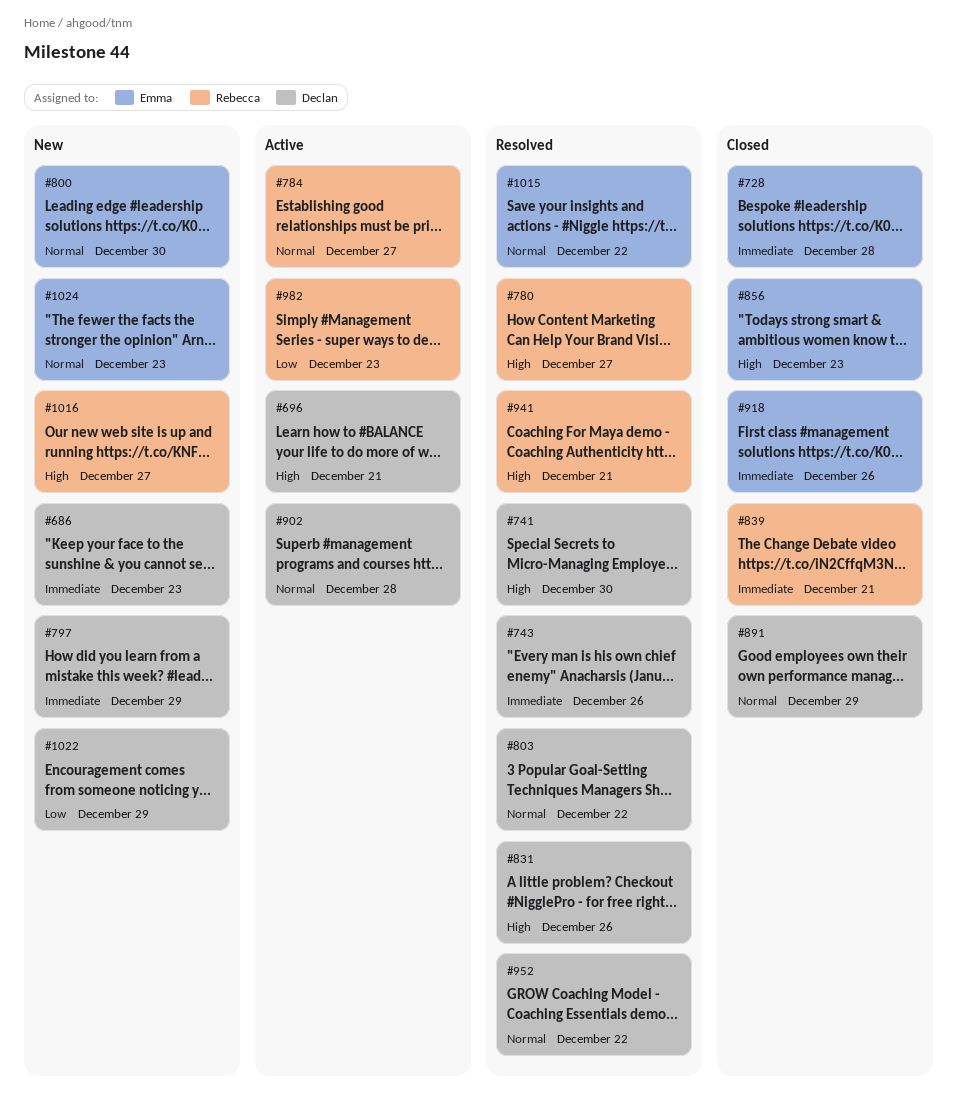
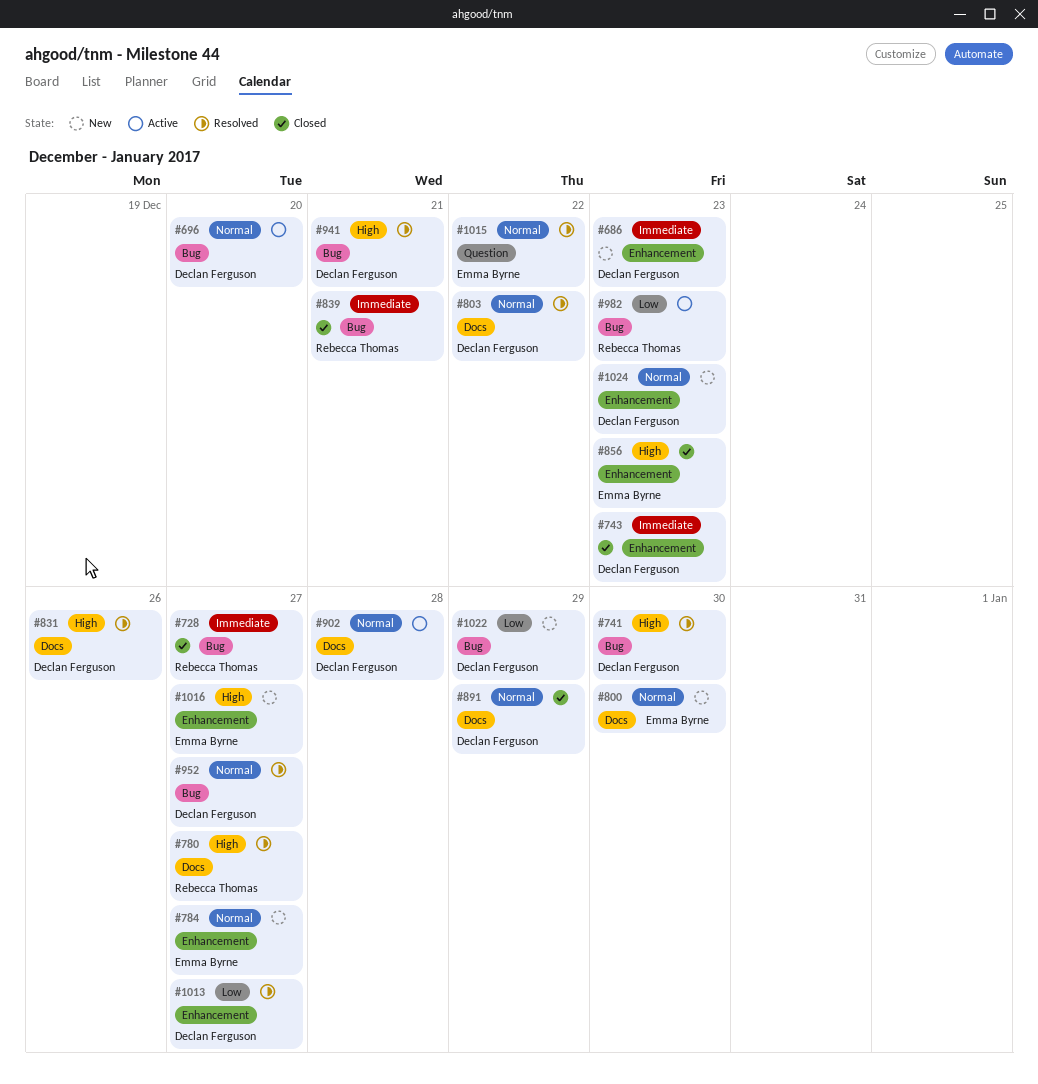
#696, priority: High -> Normal
#696, due: Dec 21 -> Dec 20
#728, owner: Emma Byrne -> Rebecca Thomas
#728, due: Dec 28 -> Dec 27
#743, status: Resolved -> Closed
#743, due: Dec 26 -> Dec 23
#784, status: Active -> New
#784, owner: Rebecca Thomas -> Emma Byrne
#797: present -> none
#918: present -> none
#941, owner: Rebecca Thomas -> Declan Ferguson
#952, due: Dec 22 -> Dec 27
#1013: none -> present
#1016, owner: Rebecca Thomas -> Emma Byrne
#1024, owner: Emma Byrne -> Declan Ferguson

